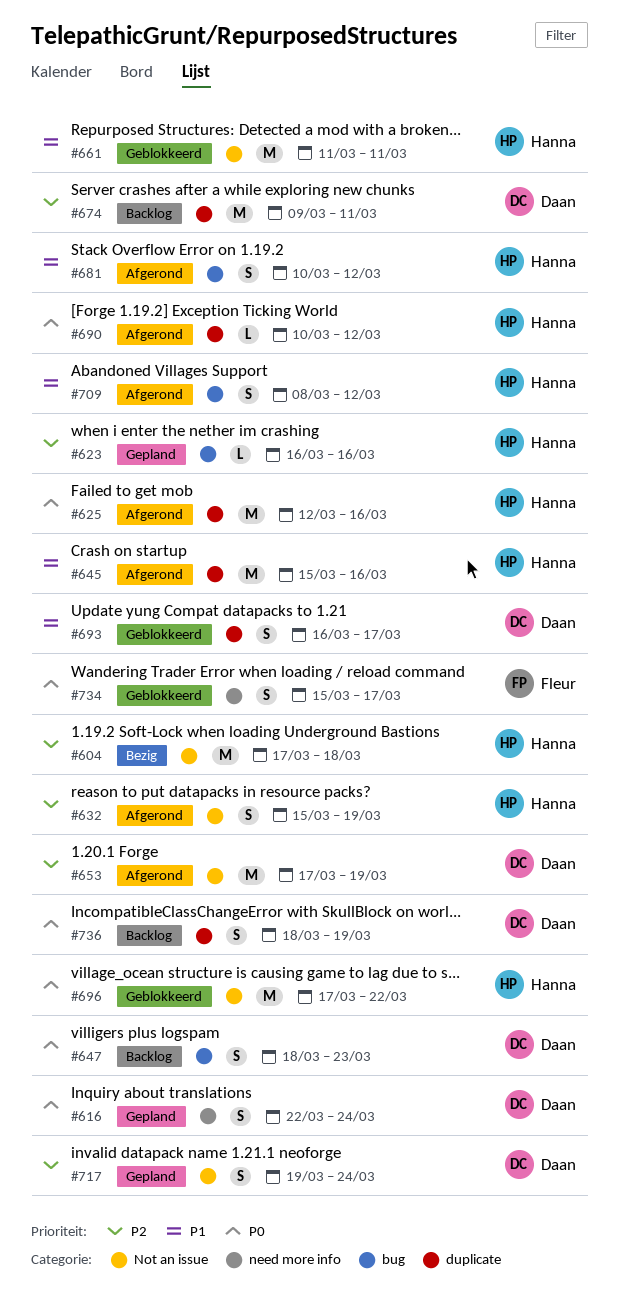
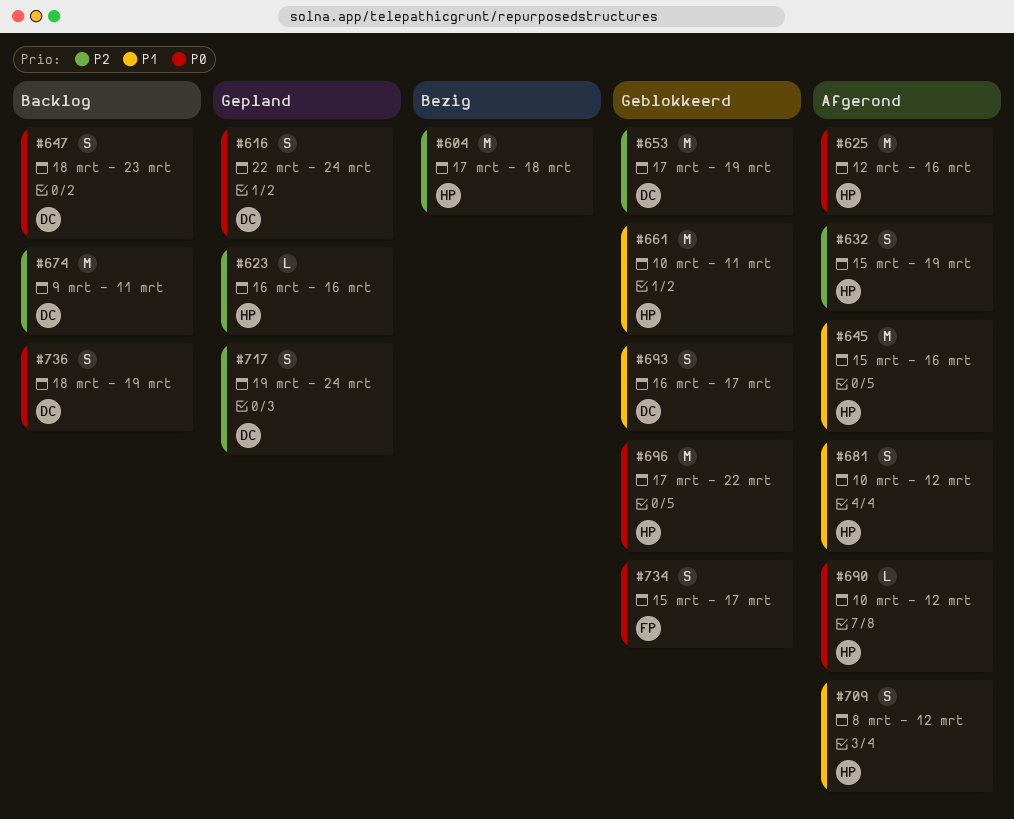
#653, status: Afgerond -> Geblokkeerd
#661, start: Mar 11 -> Mar 10

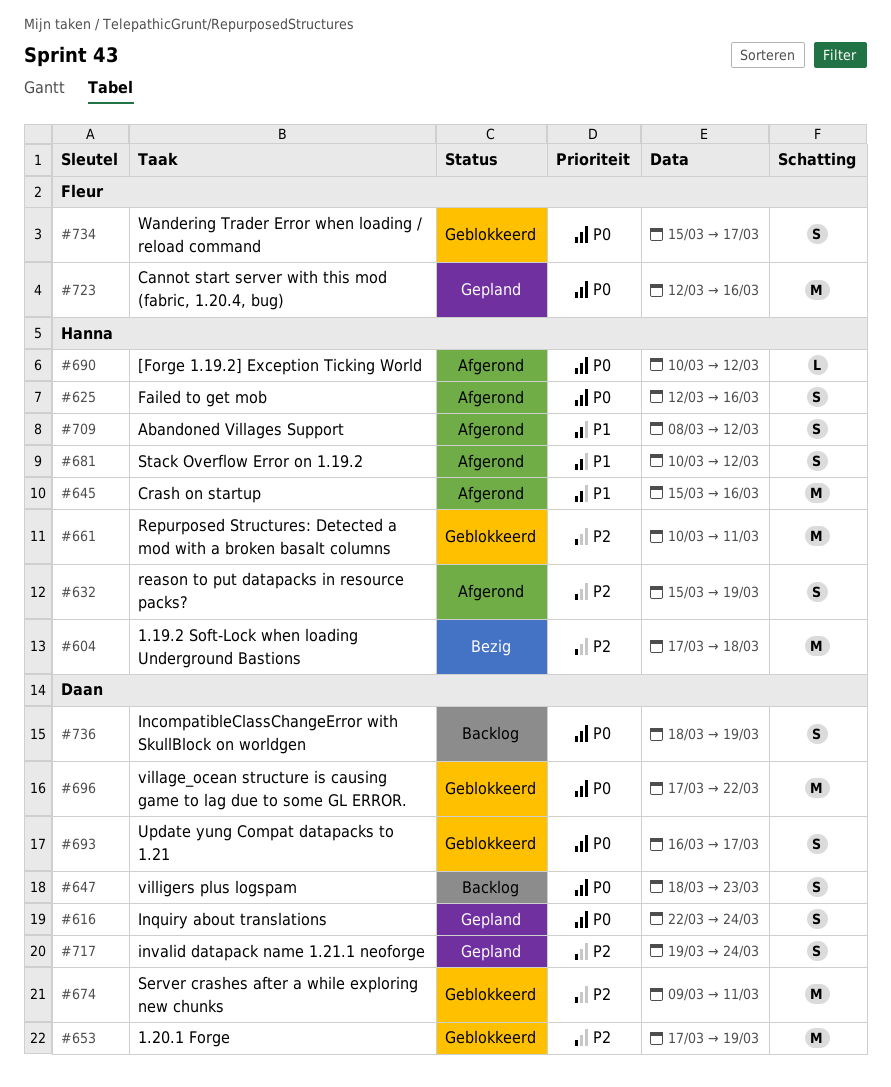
#623: present -> none
#625, estimate: M -> S
#661, priority: P1 -> P2
#674, status: Backlog -> Geblokkeerd
#693, priority: P1 -> P0
#696, owner: Hanna -> Daan
#723: none -> present

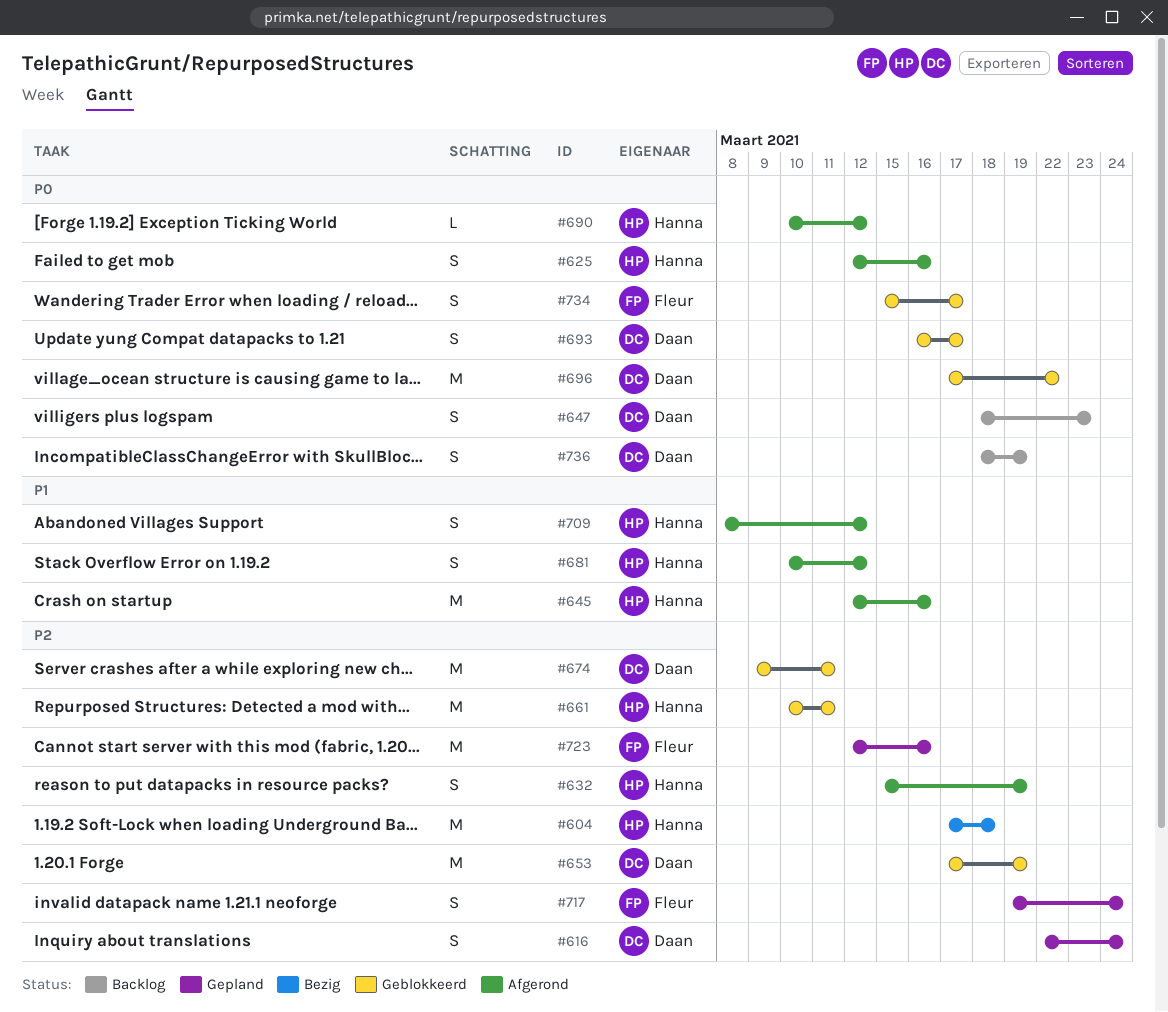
#616, priority: P0 -> P2
#645, start: Mar 15 -> Mar 12
#717, owner: Daan -> Fleur
#723, priority: P0 -> P2

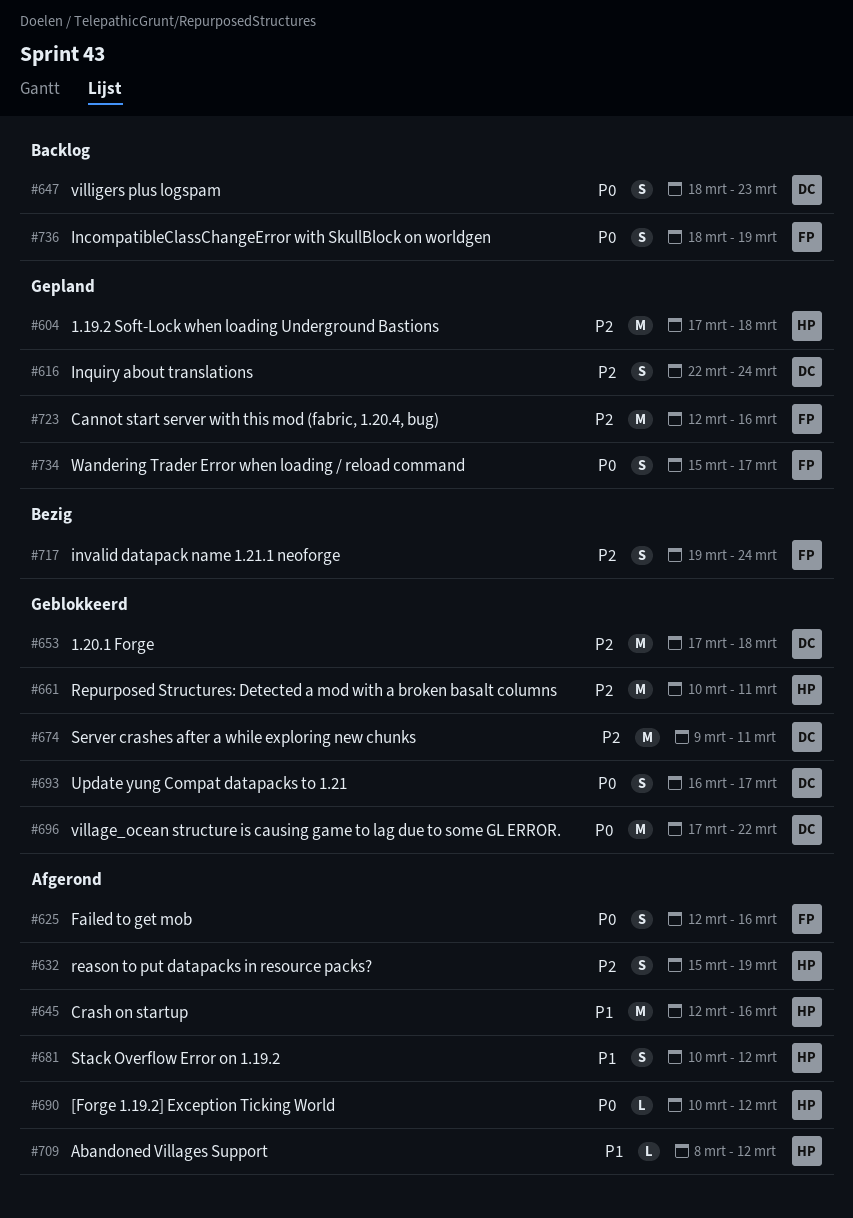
#604, status: Bezig -> Gepland
#625, owner: Hanna -> Fleur
#653, due: Mar 19 -> Mar 18
#709, estimate: S -> L
#717, status: Gepland -> Bezig
#734, status: Geblokkeerd -> Gepland
#736, owner: Daan -> Fleur

